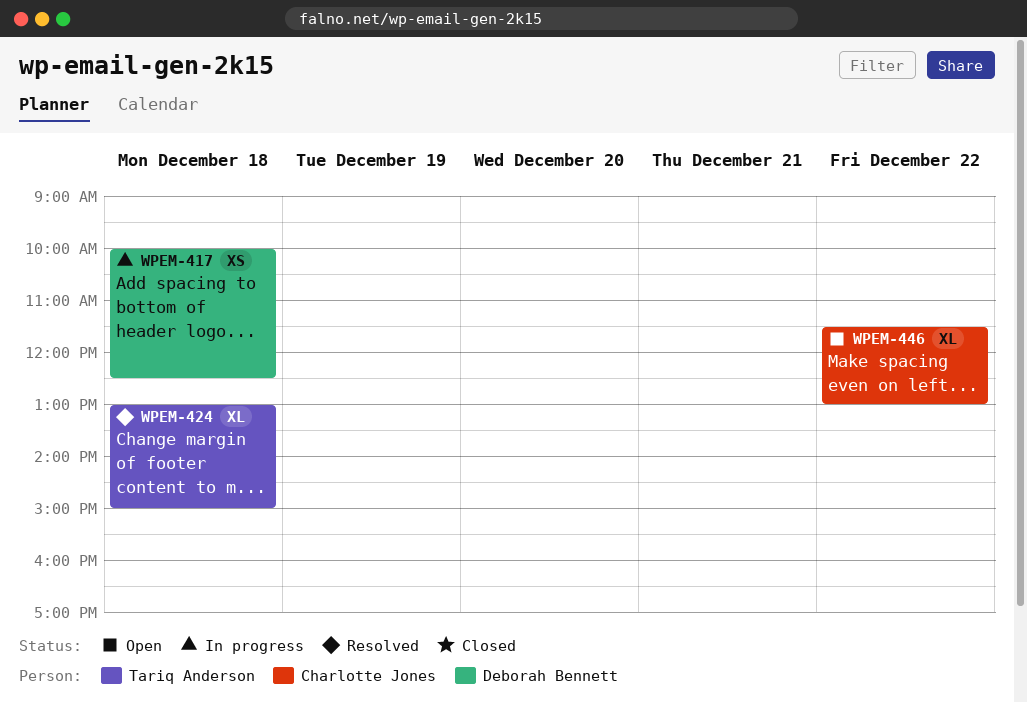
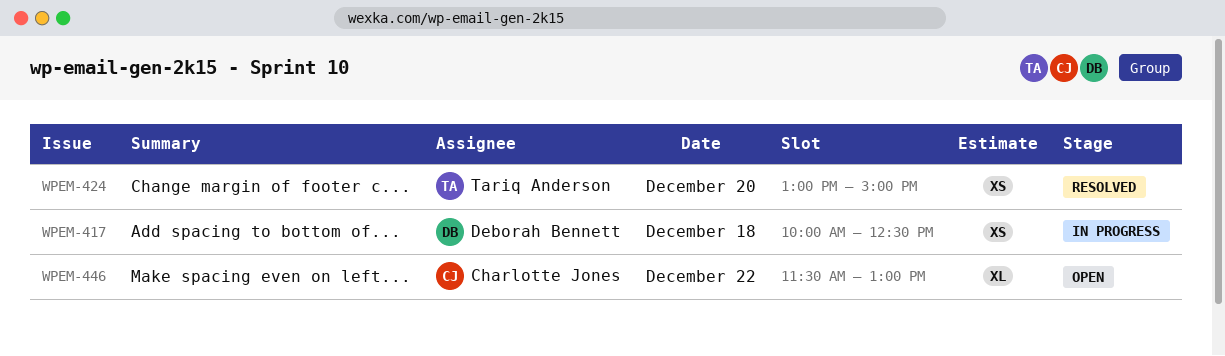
WPEM-424, estimate: XL -> XS
WPEM-424, day: Dec 18 -> Dec 20

